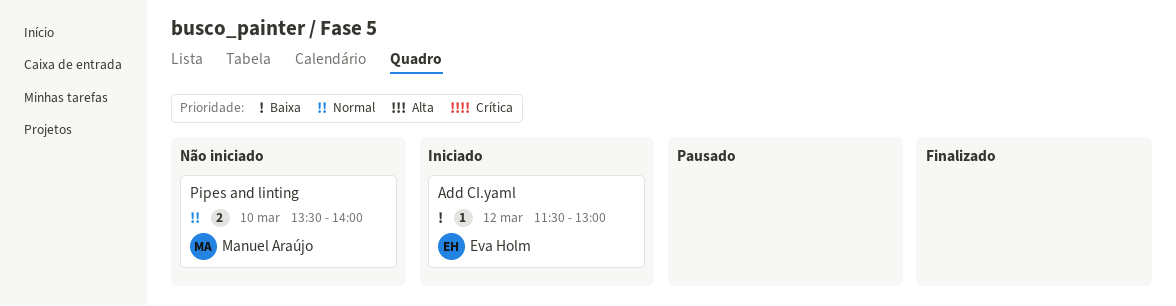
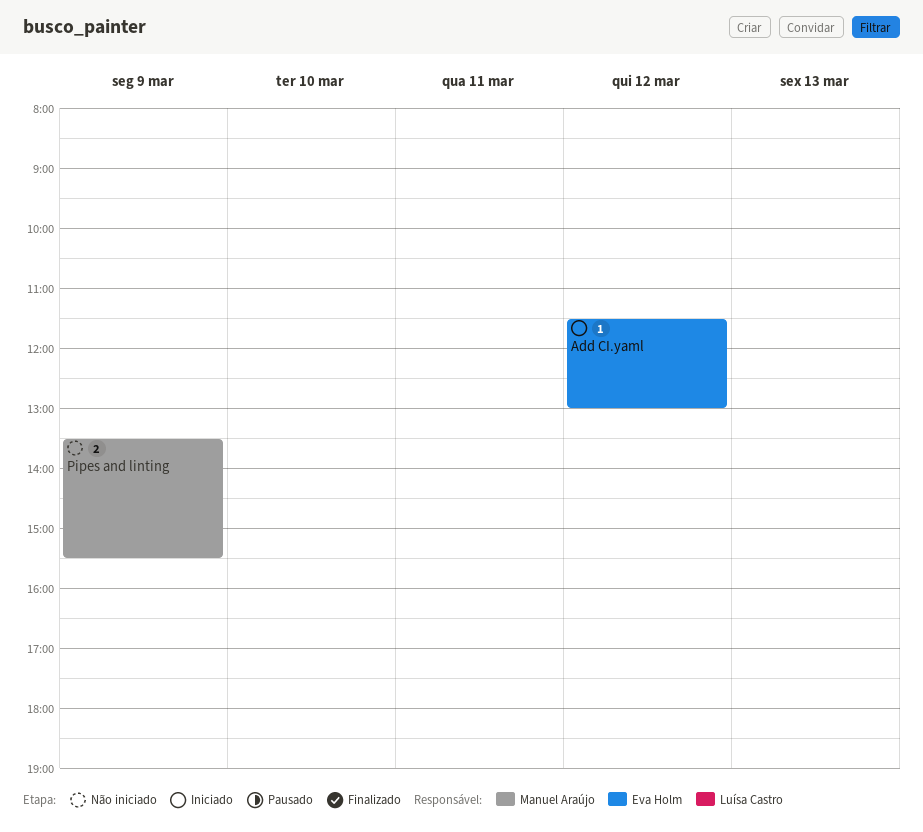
Pipes and linting, day: Mar 10 -> Mar 9
Pipes and linting, ends: 14:00 -> 15:30

